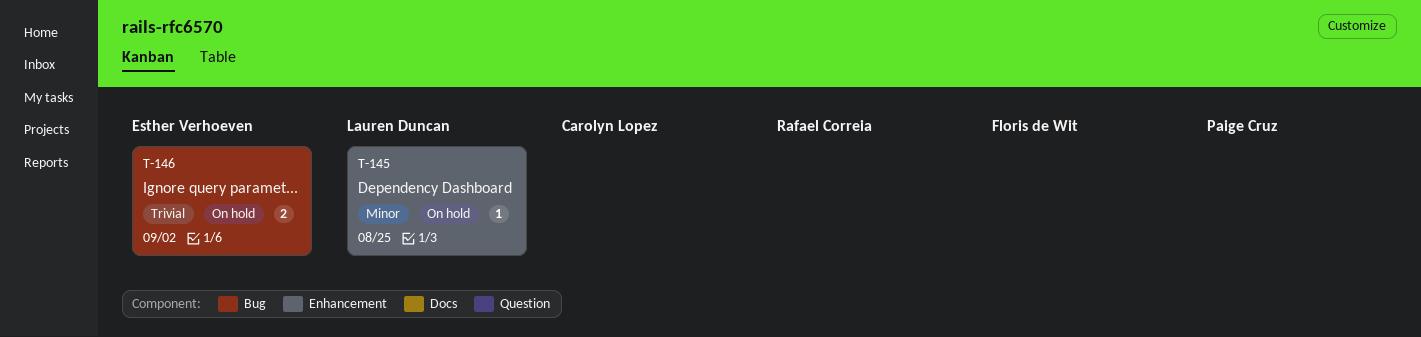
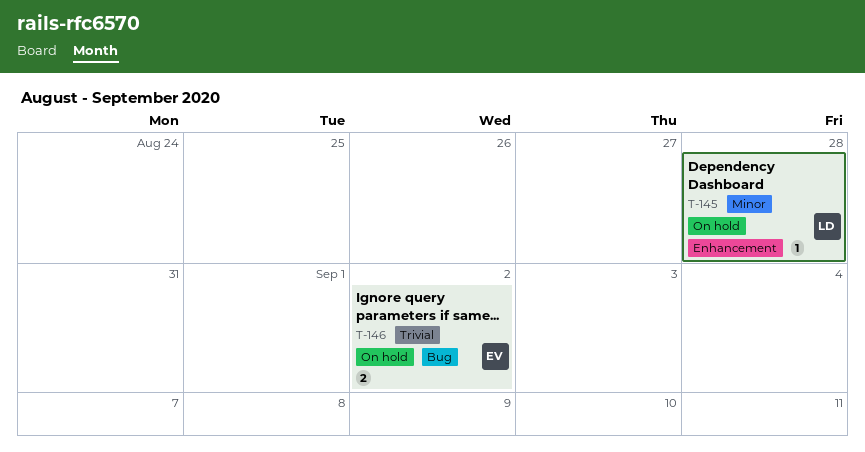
T-145, due: Aug 25 -> Aug 28

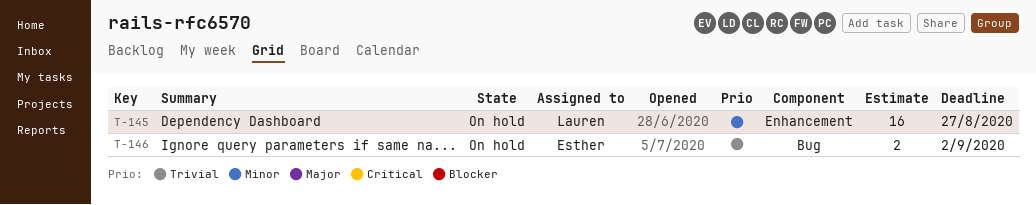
T-145, estimate: 1 -> 16
T-145, due: Aug 28 -> Aug 27

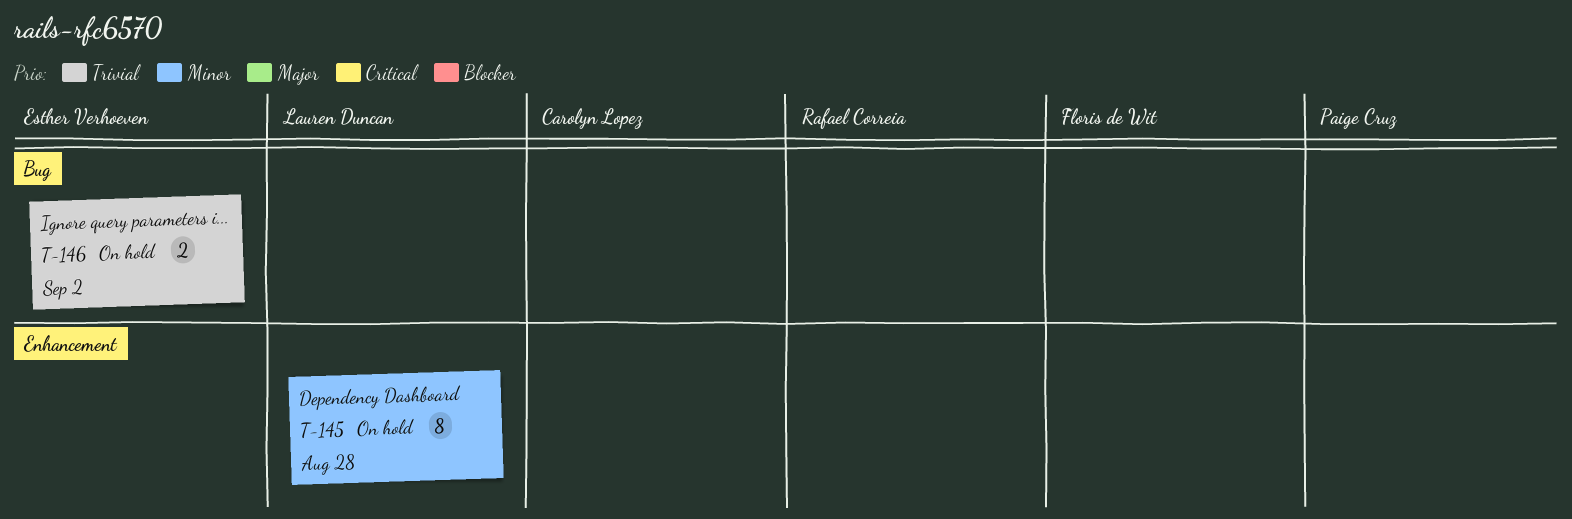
T-145, estimate: 16 -> 8
T-145, due: Aug 27 -> Aug 28

